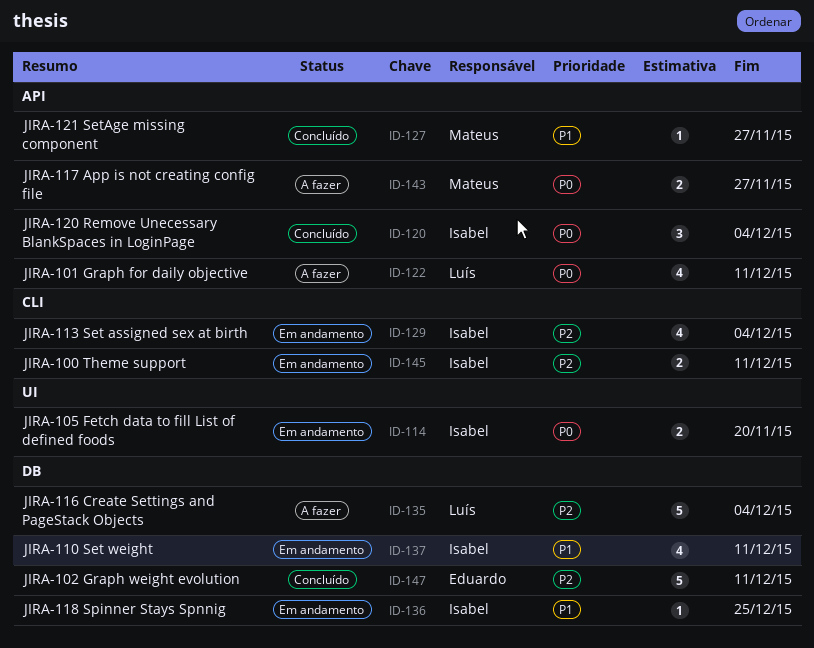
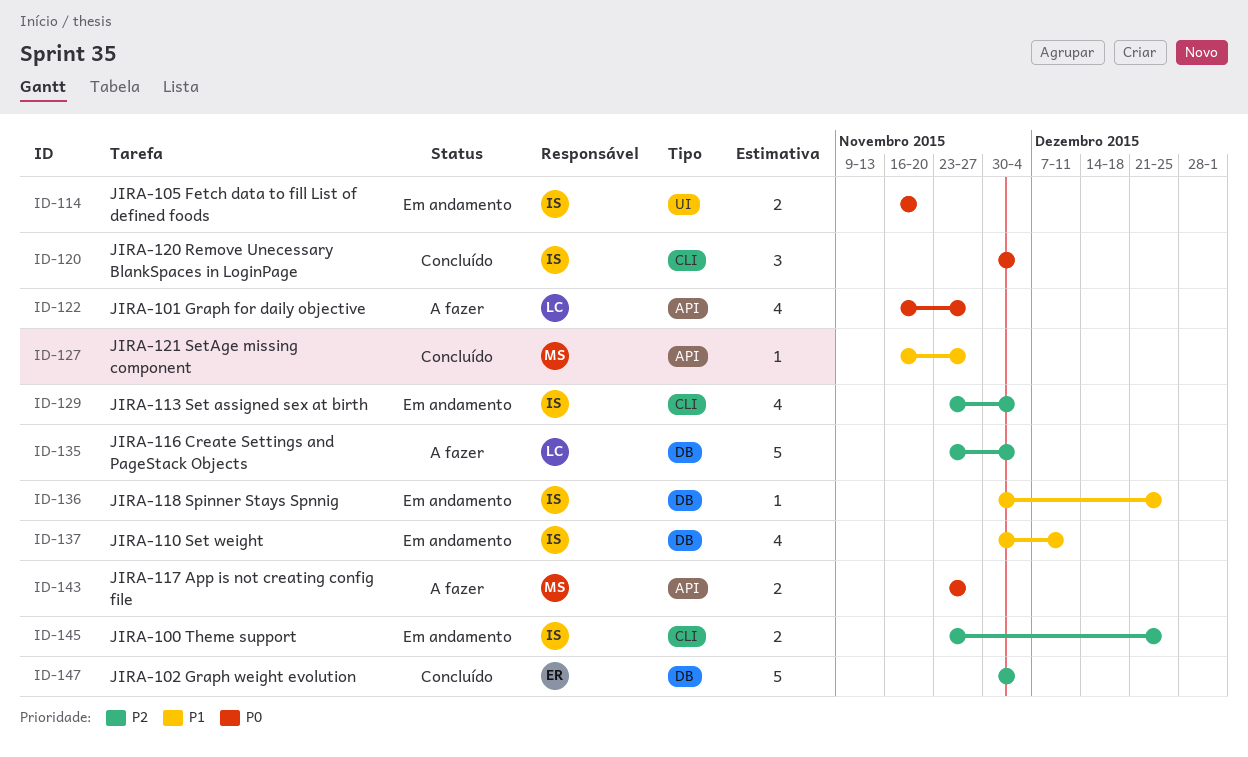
ID-120, label: API -> CLI
ID-122, due: Dec 11 -> Nov 27
ID-145, due: Dec 11 -> Dec 25
ID-147, due: Dec 11 -> Dec 4

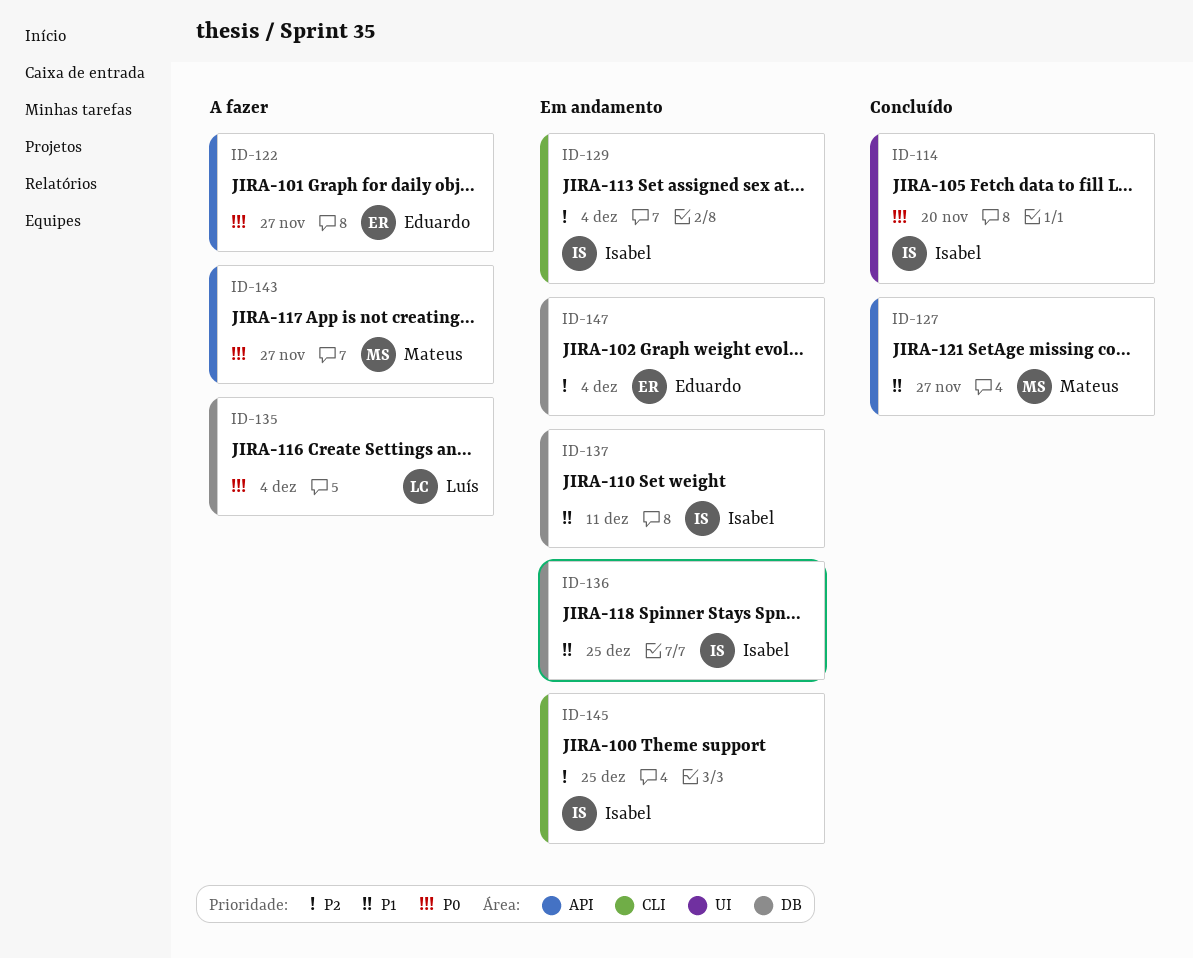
ID-114, status: Em andamento -> Concluído
ID-120: present -> none
ID-122, owner: Luís -> Eduardo
ID-135, priority: P2 -> P0
ID-147, status: Concluído -> Em andamento

